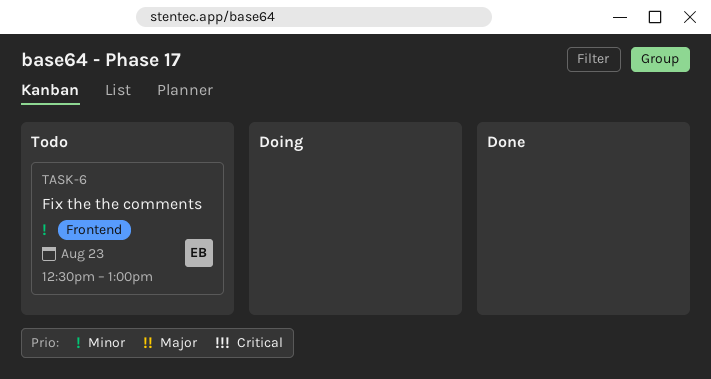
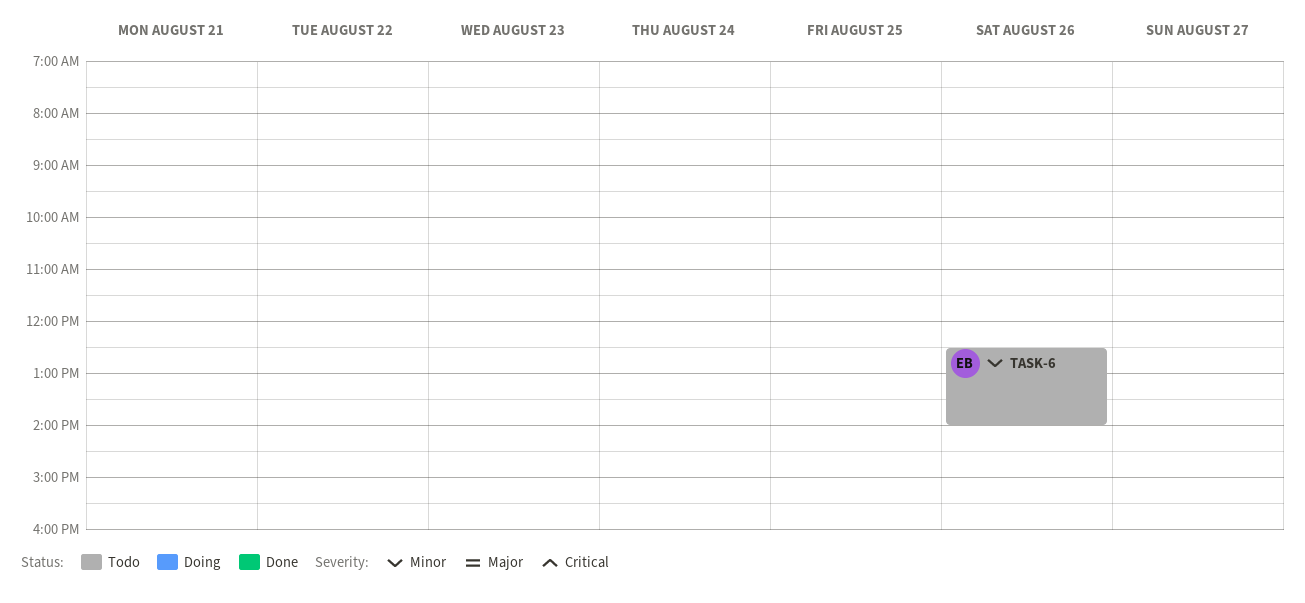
TASK-6, day: Aug 23 -> Aug 26
TASK-6, ends: 13:00 -> 14:00

